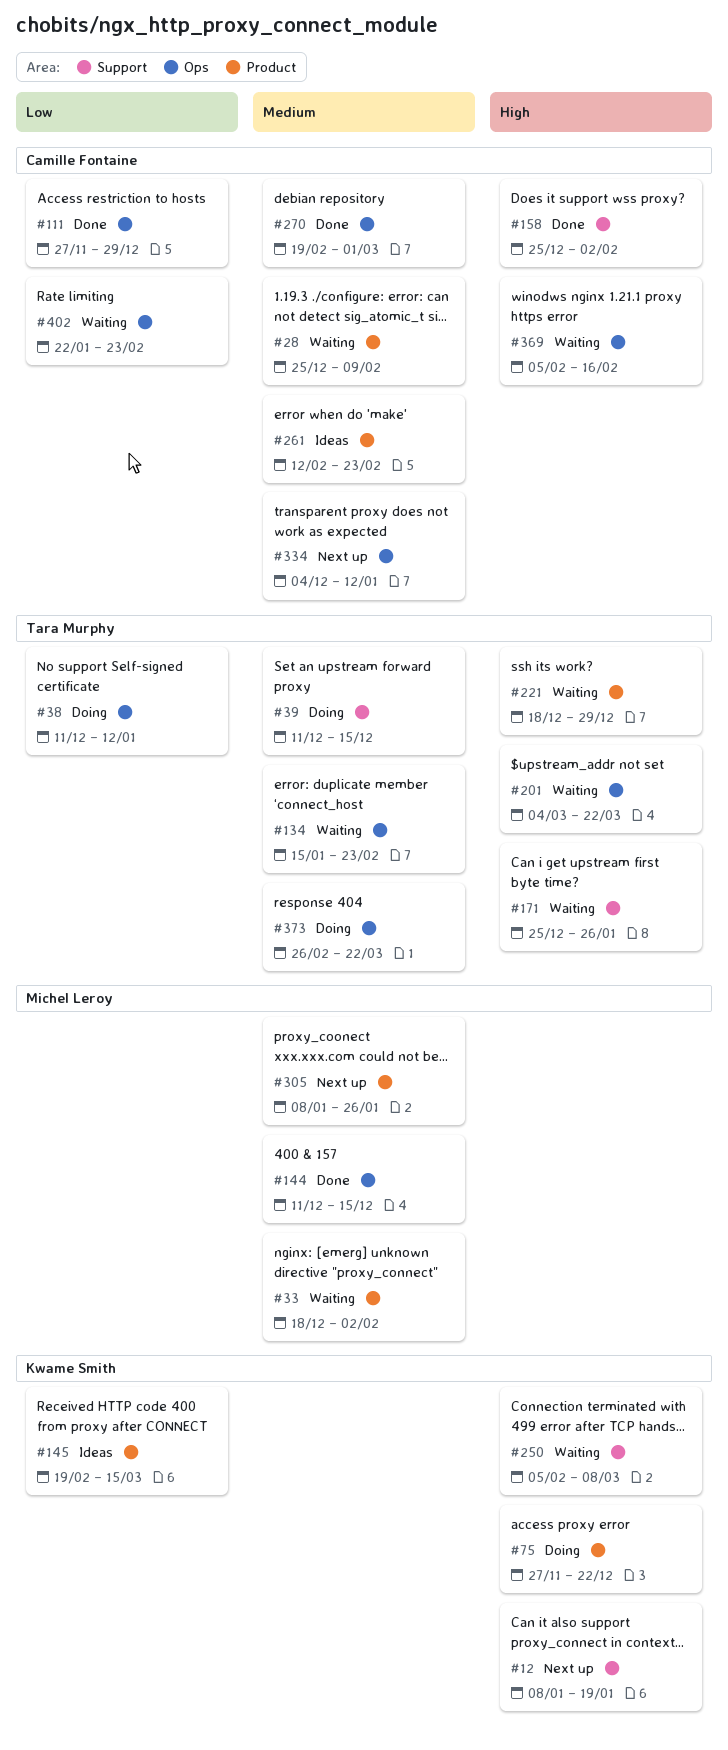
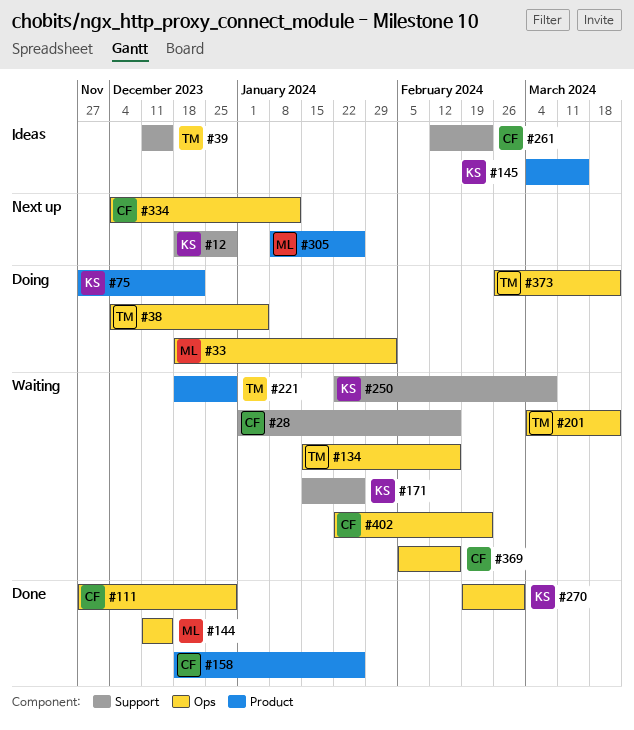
#12, start: Jan 8 -> Dec 18
#12, due: Jan 19 -> Dec 29
#28, label: Product -> Support
#28, start: Dec 25 -> Jan 1
#28, due: Feb 9 -> Feb 16
#33, status: Waiting -> Doing
#33, label: Product -> Ops
#38, start: Dec 11 -> Dec 4
#38, due: Jan 12 -> Jan 5
#39, status: Doing -> Ideas
#134, due: Feb 23 -> Feb 16
#145, start: Feb 19 -> Mar 4
#158, label: Support -> Product
#158, start: Dec 25 -> Dec 18
#158, due: Feb 2 -> Jan 26
#171, owner: Tara Murphy -> Kwame Smith
#171, start: Dec 25 -> Jan 15
#250, start: Feb 5 -> Jan 22
#261, label: Product -> Support
#270, owner: Camille Fontaine -> Kwame Smith

